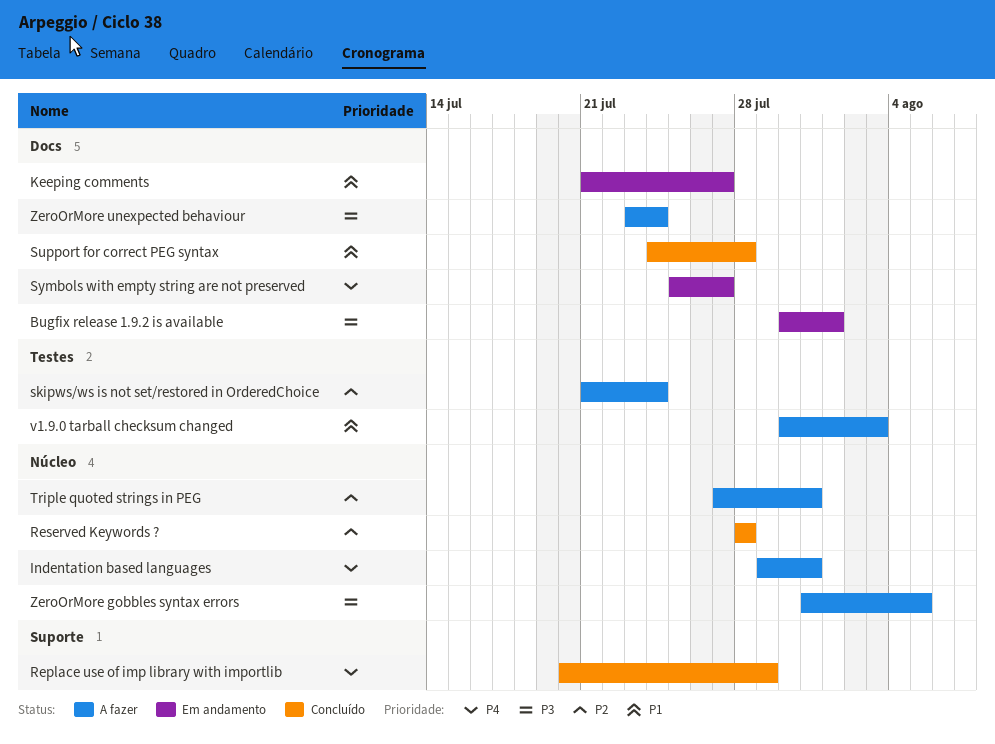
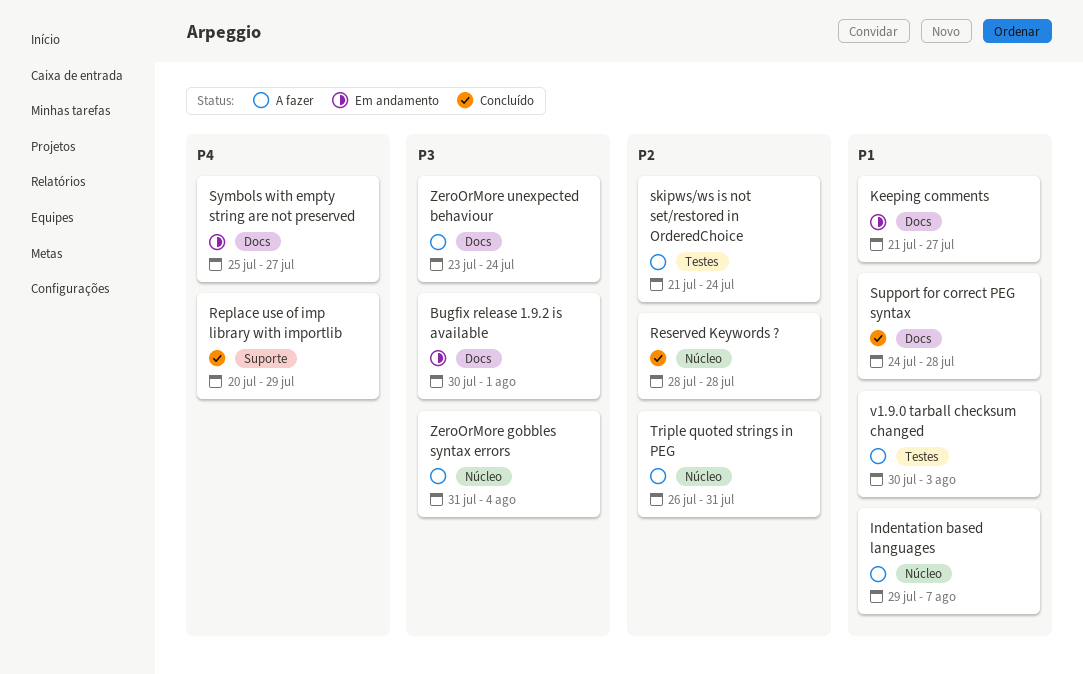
Indentation based languages, priority: P4 -> P1
Indentation based languages, due: Jul 31 -> Aug 7
Triple quoted strings in PEG, start: Jul 27 -> Jul 26
ZeroOrMore gobbles syntax errors, due: Aug 5 -> Aug 4

